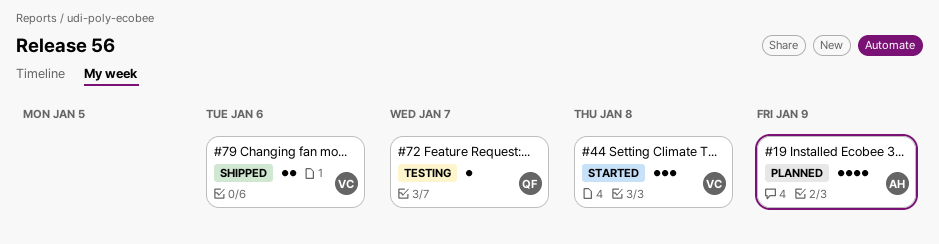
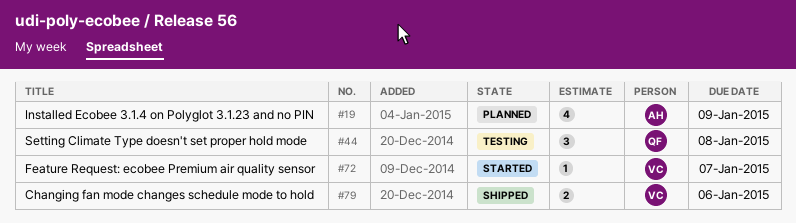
#44, status: Started -> Testing
#44, owner: VC -> QF
#72, status: Testing -> Started
#72, owner: QF -> VC

